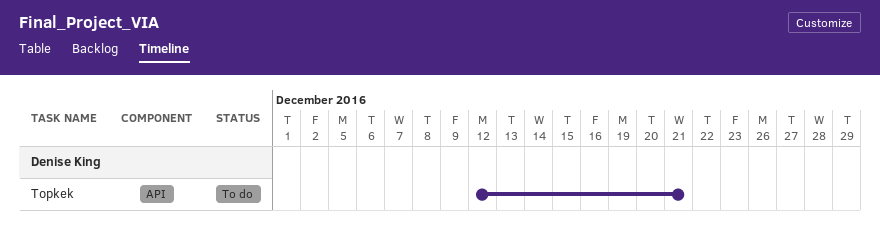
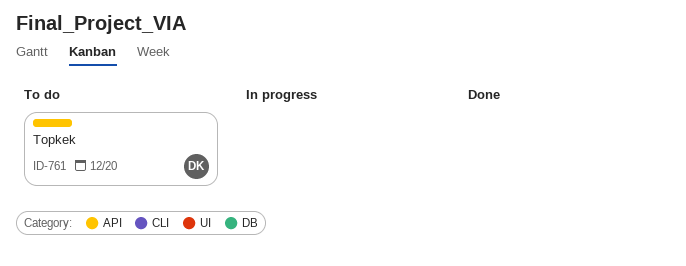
Topkek, due: Dec 21 -> Dec 20

